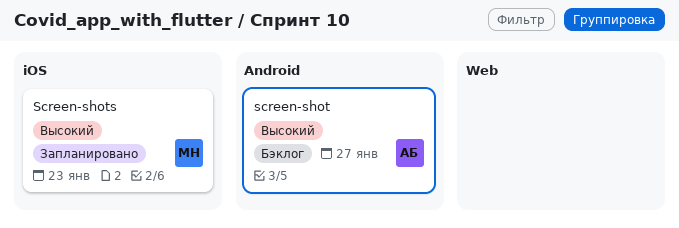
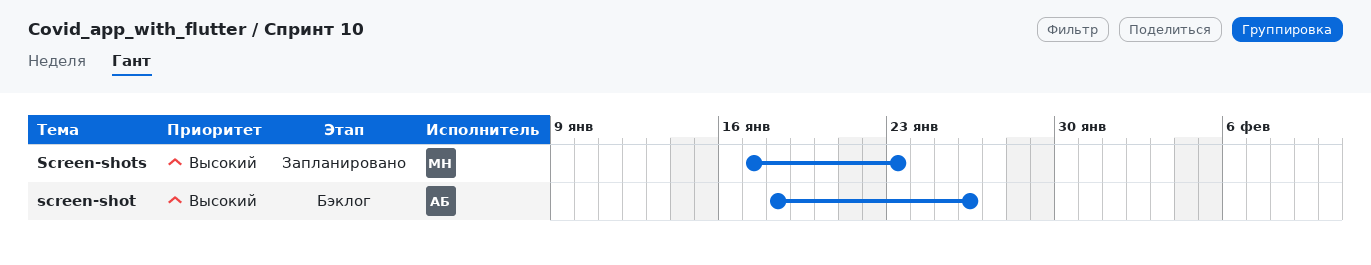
screen-shot, due: Jan 27 -> Jan 26

